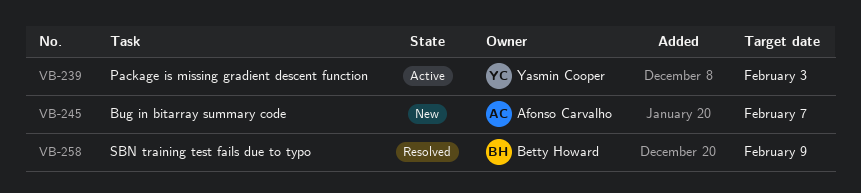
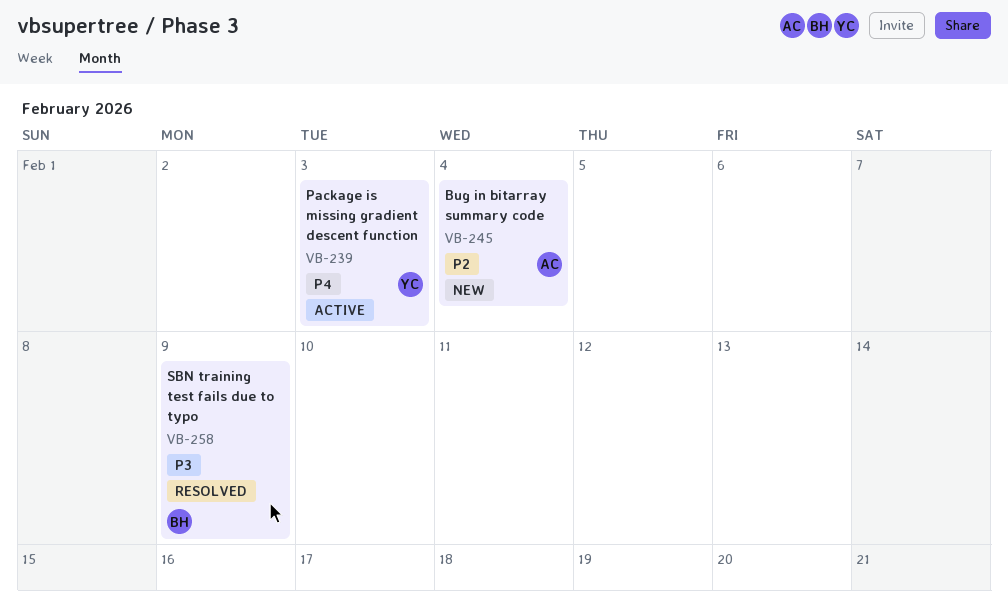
VB-245, due: Feb 7 -> Feb 4

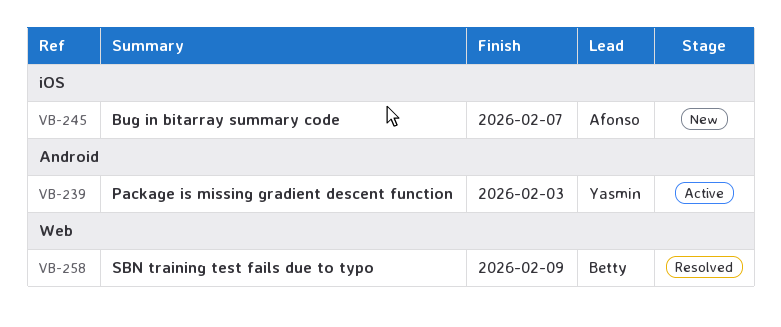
VB-245, due: Feb 4 -> Feb 7

